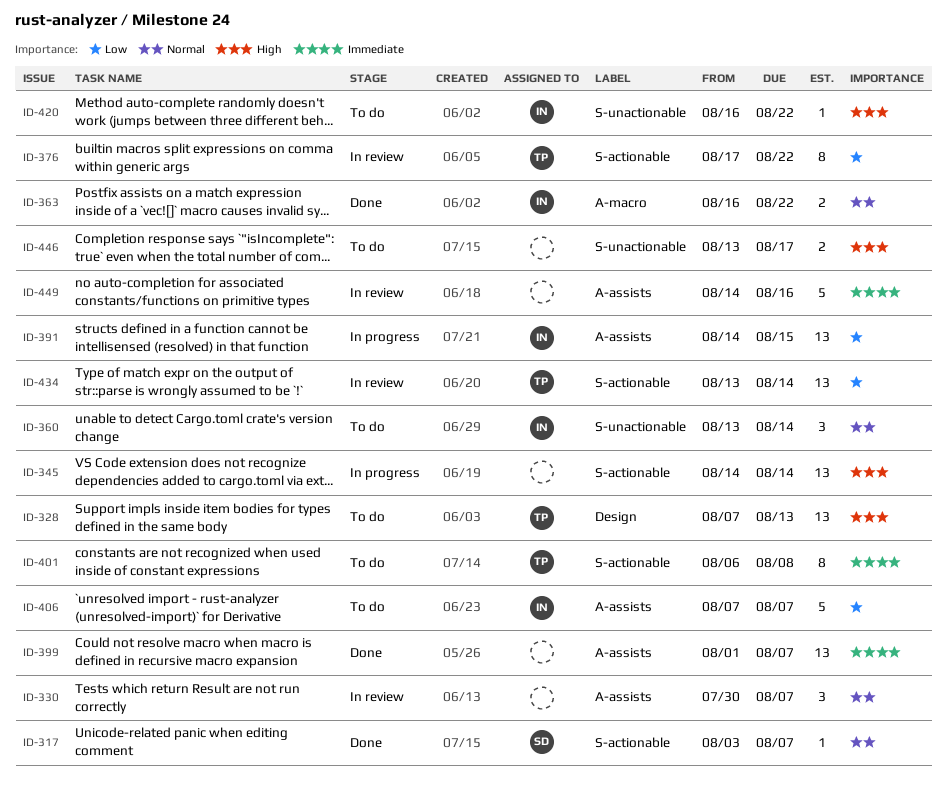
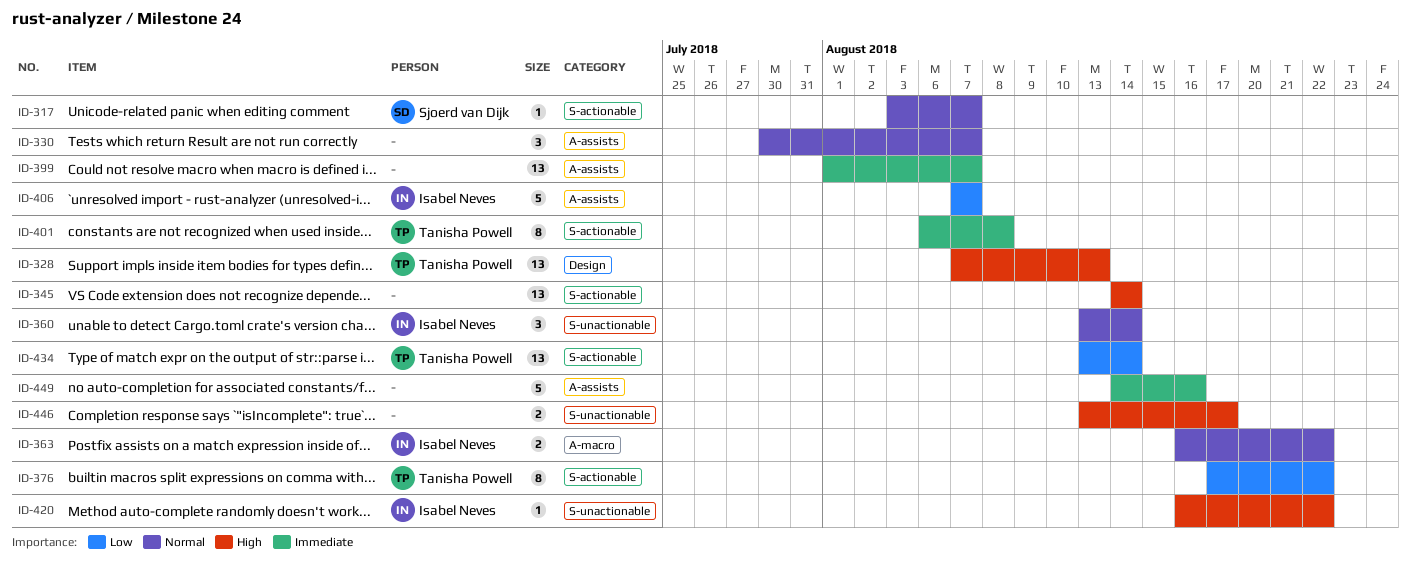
ID-391: present -> none

